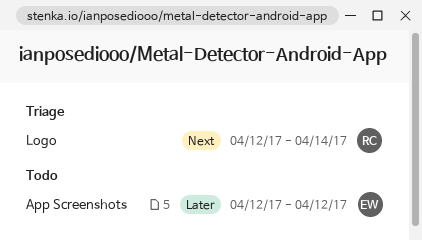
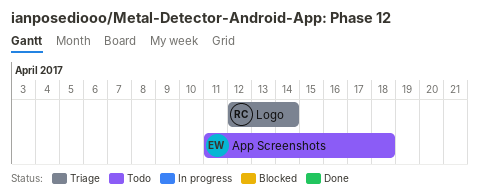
App Screenshots, start: Apr 12 -> Apr 11
App Screenshots, due: Apr 12 -> Apr 18

